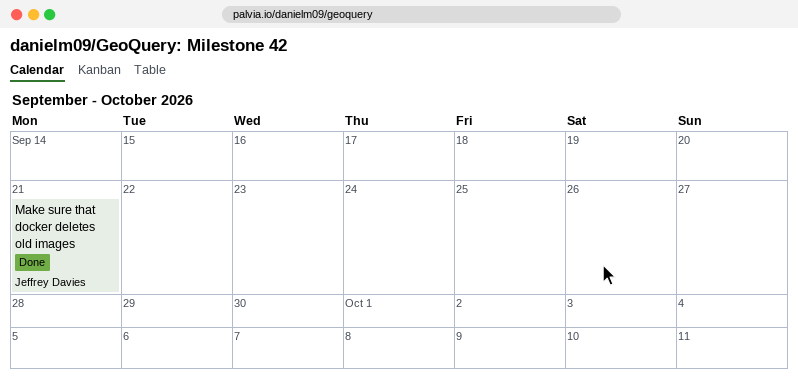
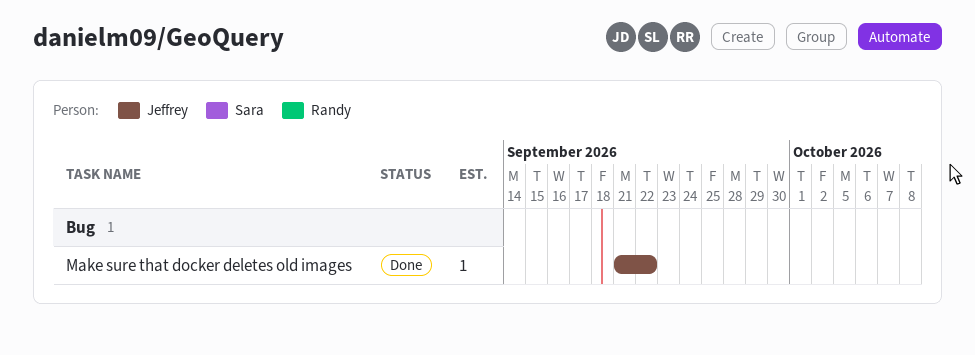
Make sure that docker deletes old images, due: Sep 21 -> Sep 22

